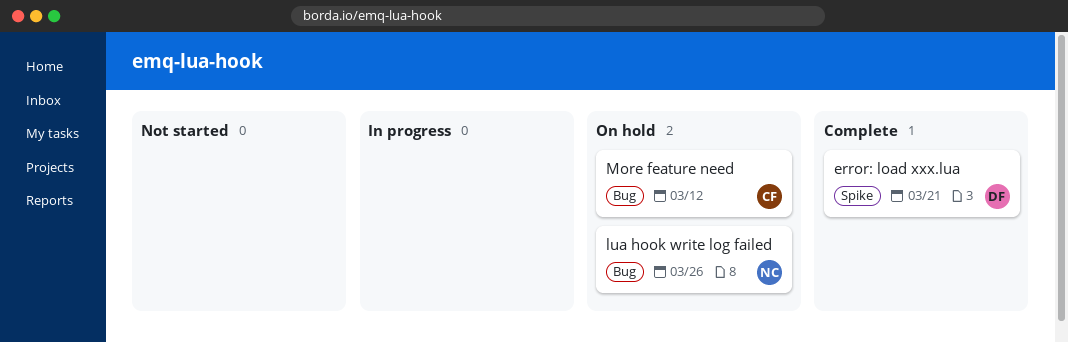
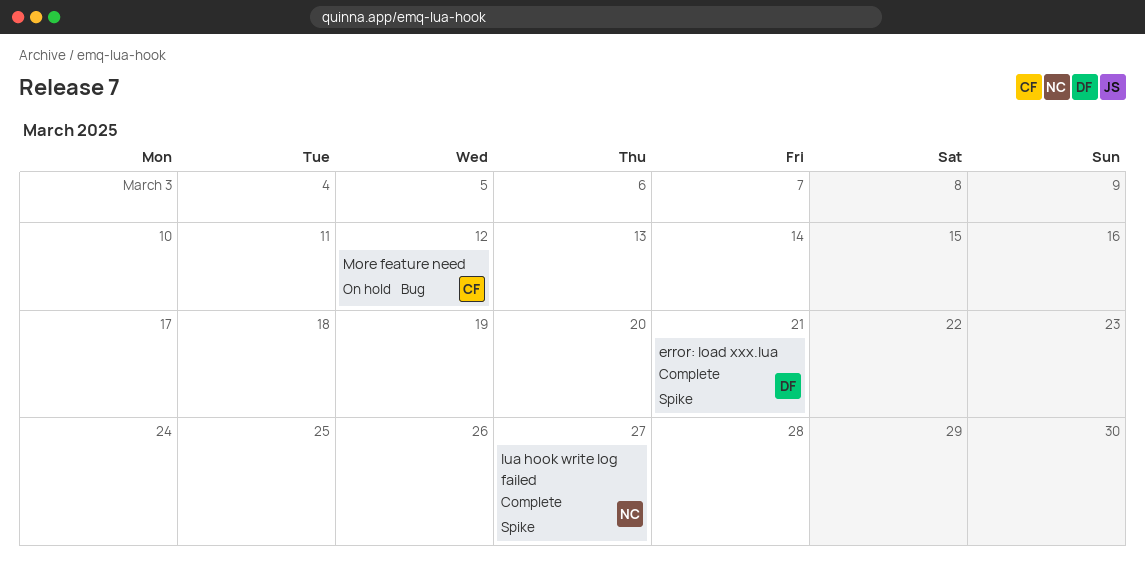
lua hook write log failed, status: On hold -> Complete
lua hook write log failed, label: Bug -> Spike
lua hook write log failed, due: Mar 26 -> Mar 27

